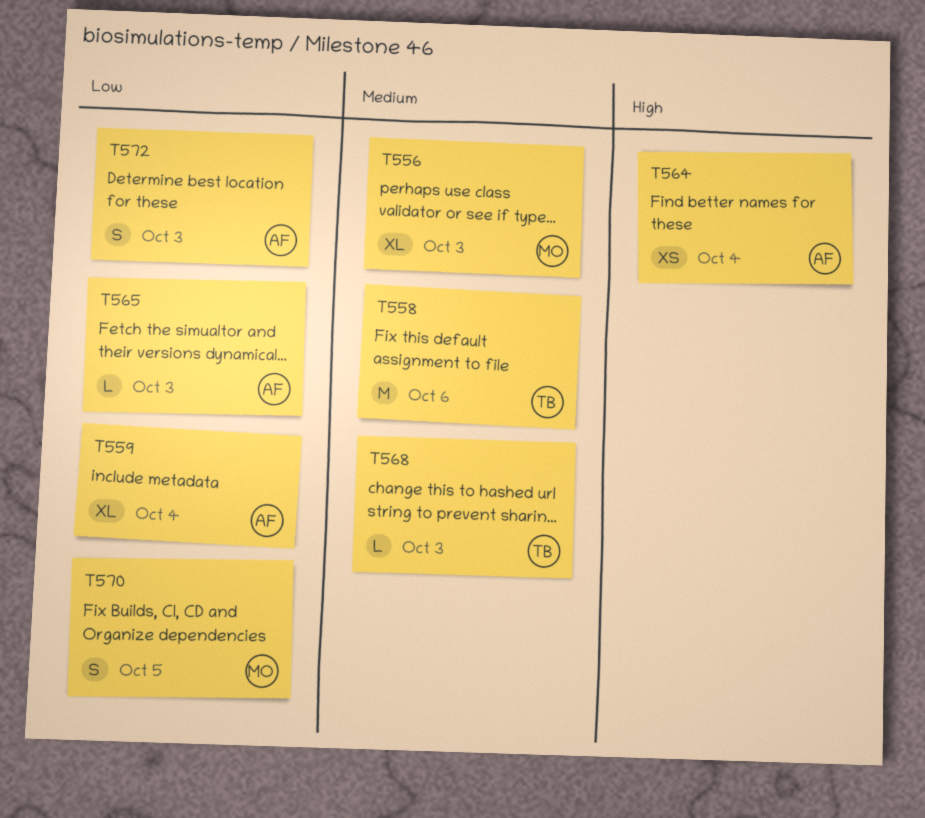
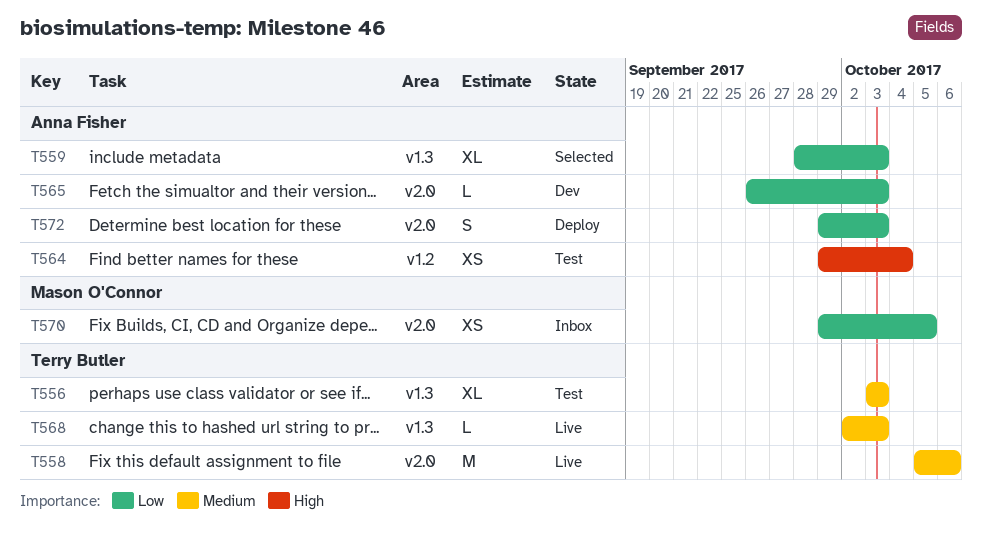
T556, owner: Mason O'Connor -> Terry Butler
T559, due: Oct 4 -> Oct 3
T570, estimate: S -> XS

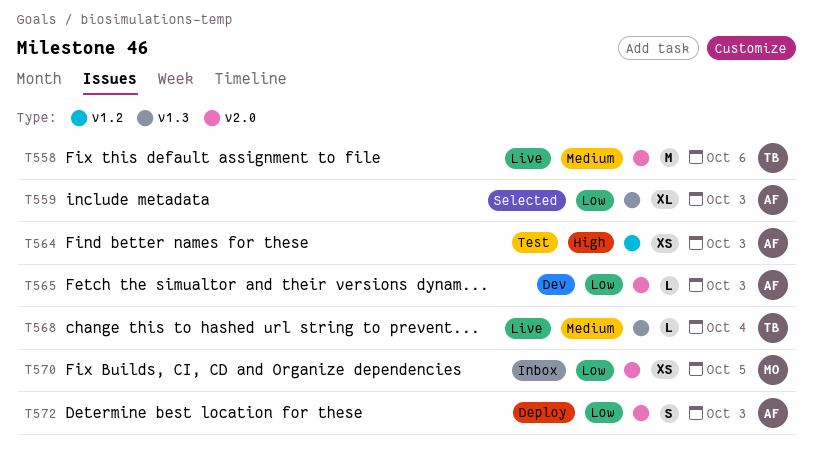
T556: present -> none
T564, due: Oct 4 -> Oct 3
T568, due: Oct 3 -> Oct 4

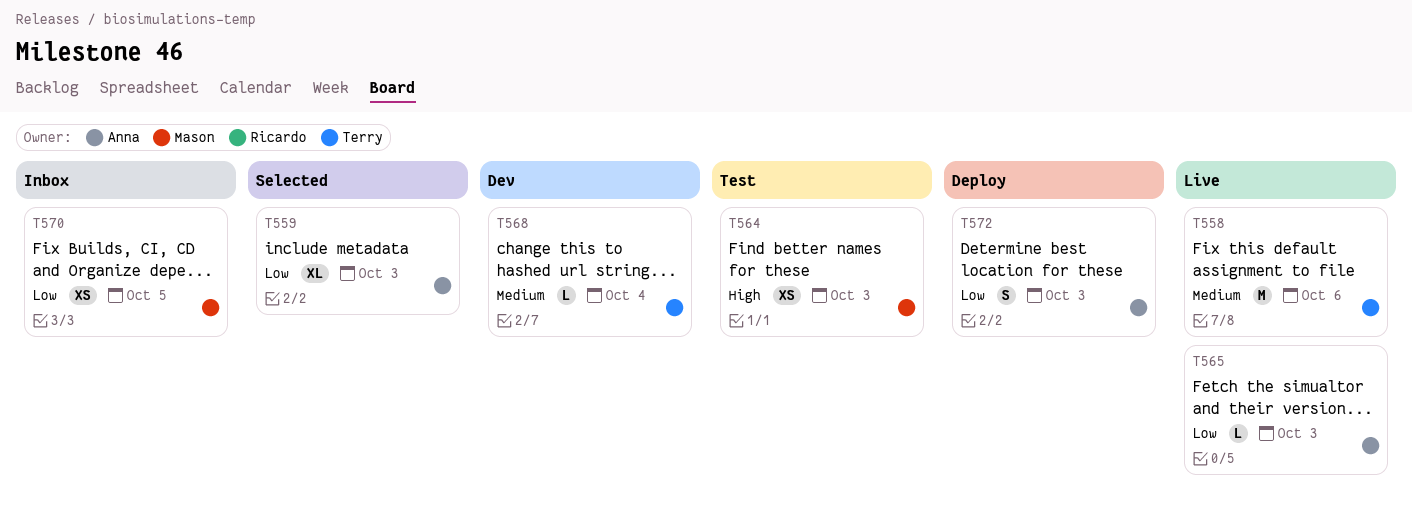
T564, owner: Anna -> Mason
T565, status: Dev -> Live
T568, status: Live -> Dev

